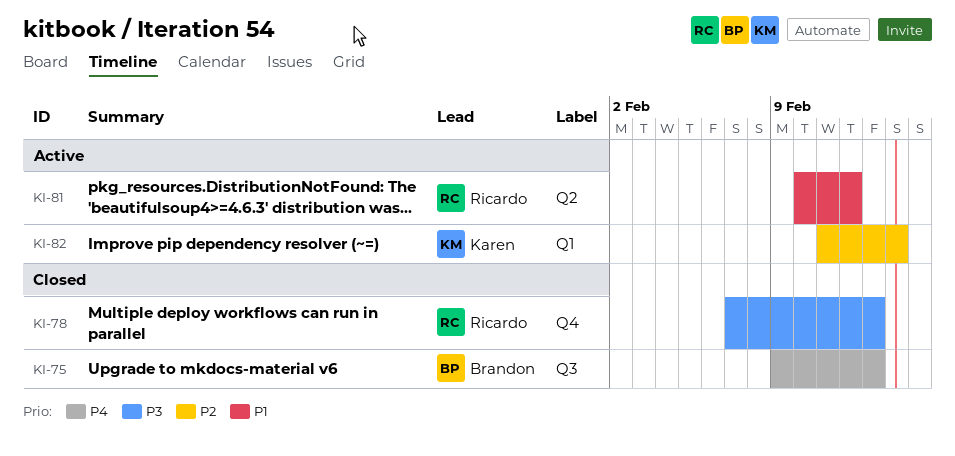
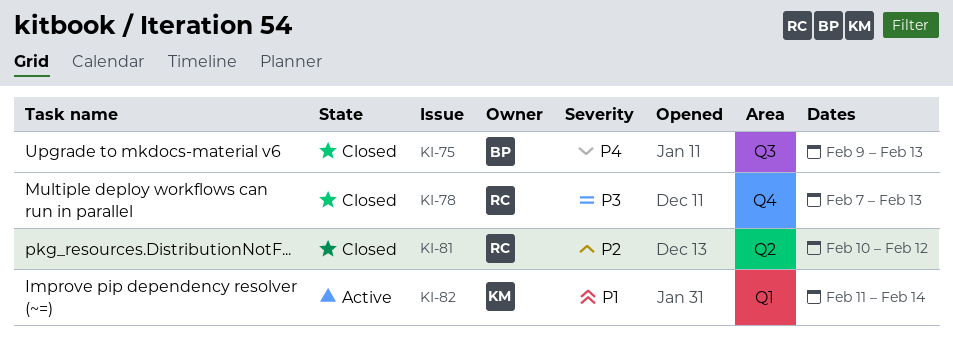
KI-81, status: Active -> Closed
KI-81, priority: P1 -> P2
KI-82, priority: P2 -> P1

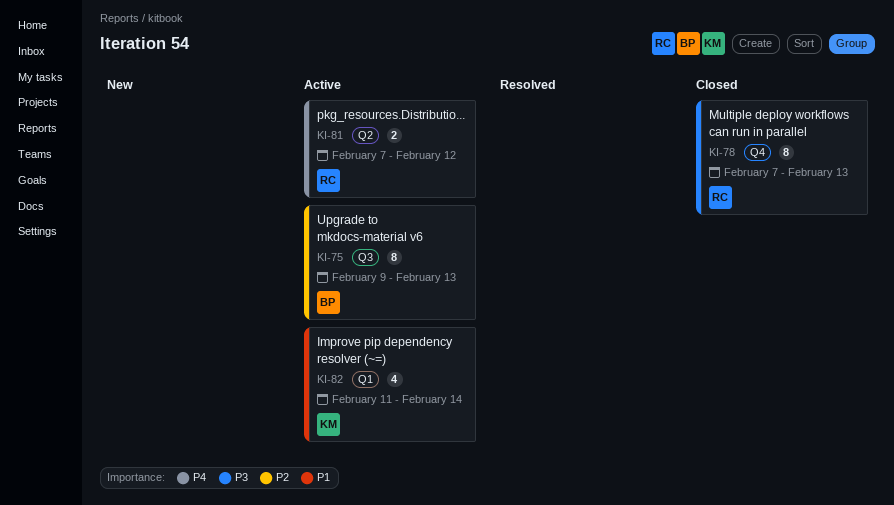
KI-75, status: Closed -> Active
KI-75, priority: P4 -> P2
KI-81, status: Closed -> Active
KI-81, priority: P2 -> P4
KI-81, start: Feb 10 -> Feb 7

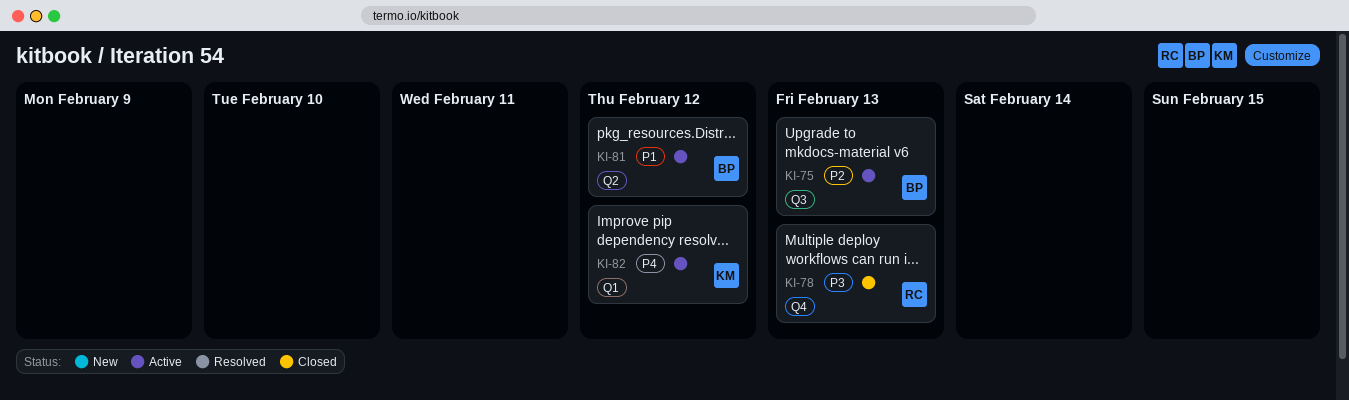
KI-81, owner: RC -> BP
KI-81, priority: P4 -> P1
KI-82, priority: P1 -> P4
KI-82, due: Feb 14 -> Feb 12

